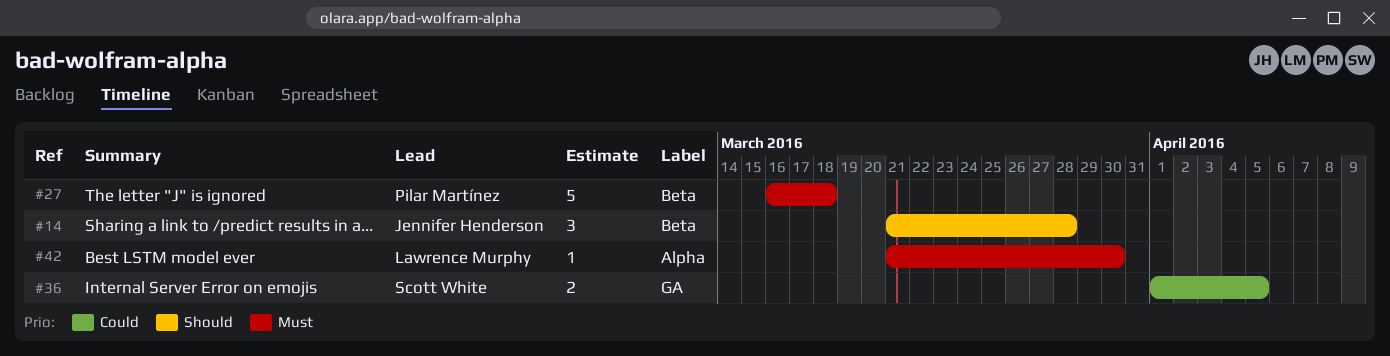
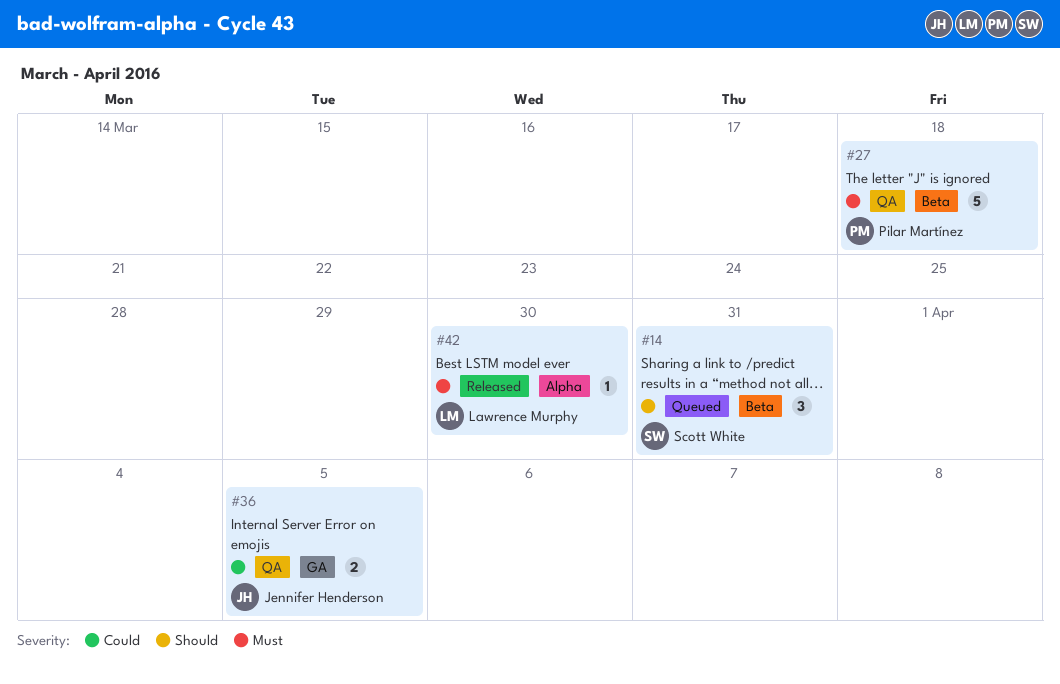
#14, owner: Jennifer Henderson -> Scott White
#14, due: Mar 28 -> Mar 31
#36, owner: Scott White -> Jennifer Henderson

